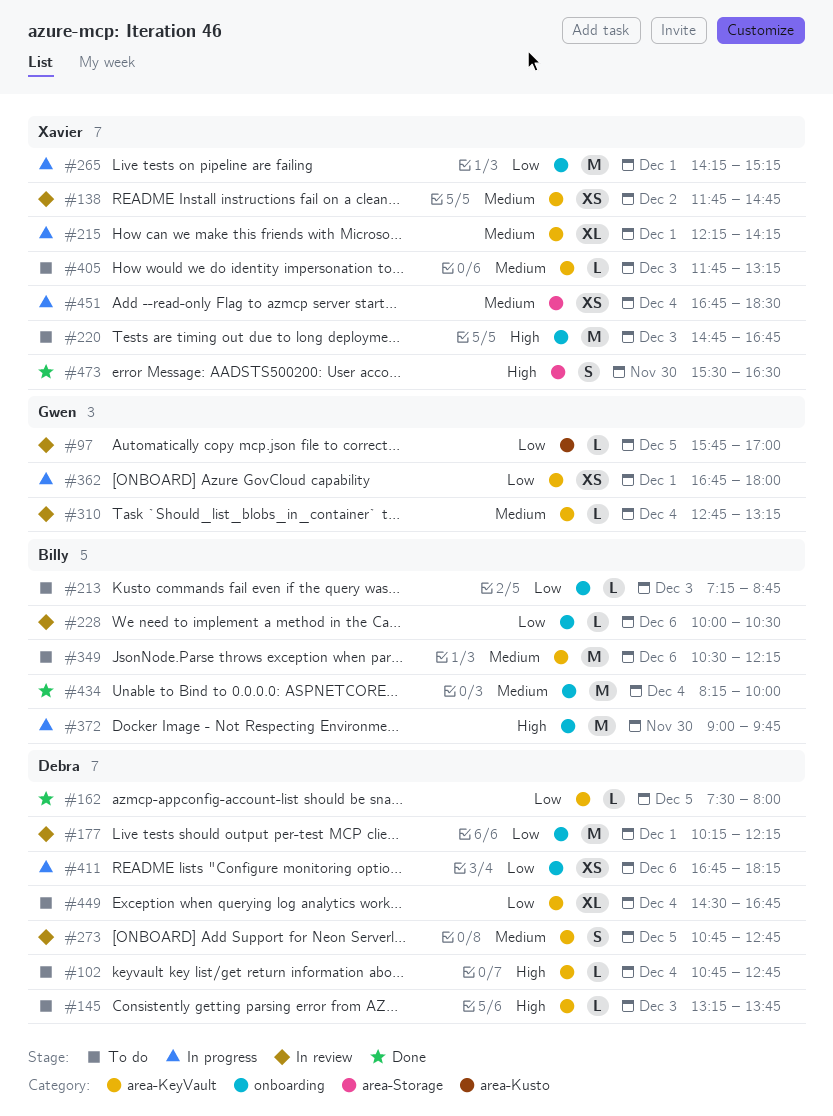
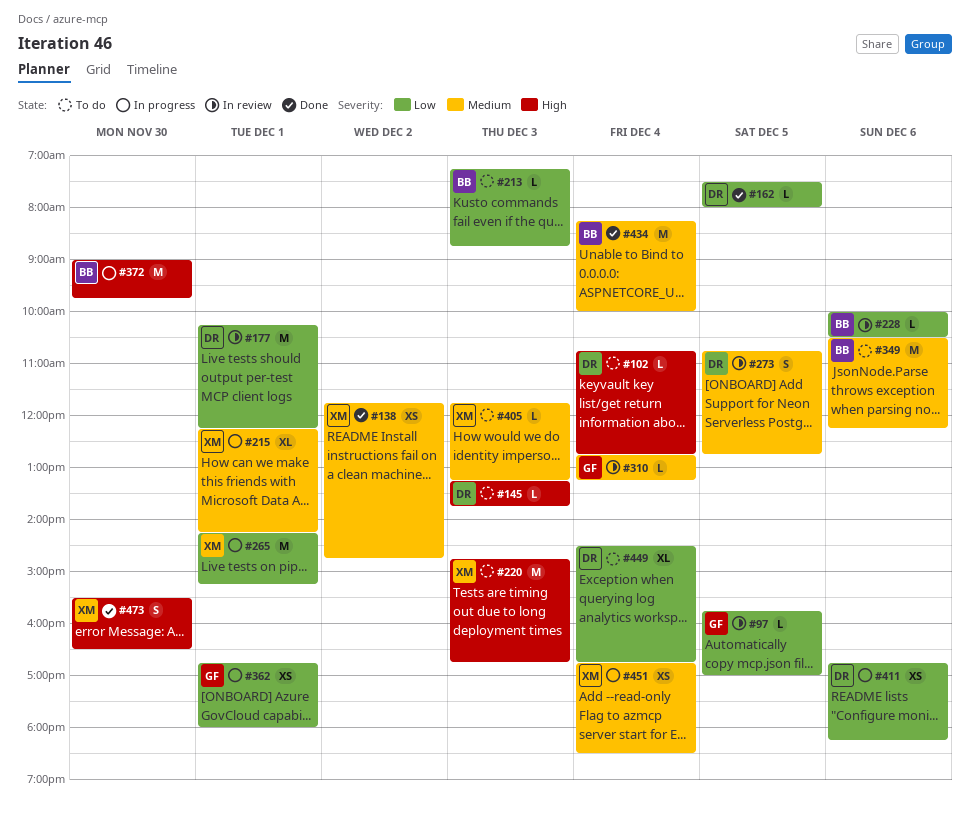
#138, status: In review -> Done

